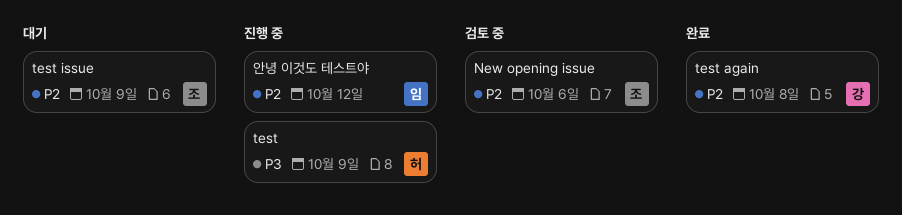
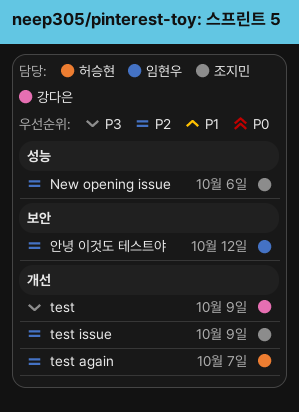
test, owner: 허승현 -> 강다은
test again, owner: 강다은 -> 허승현
test again, due: Oct 8 -> Oct 7

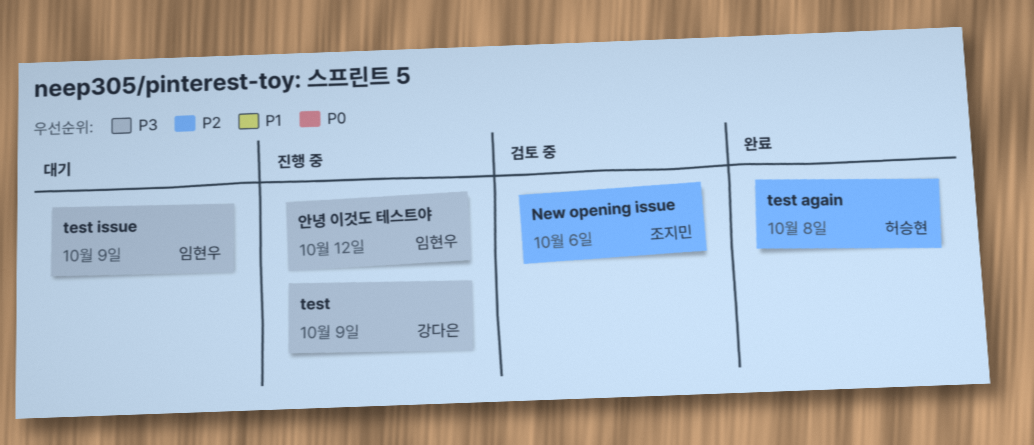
test again, due: Oct 7 -> Oct 8
test issue, owner: 조지민 -> 임현우
test issue, priority: P2 -> P3
안녕 이것도 테스트야, priority: P2 -> P3

